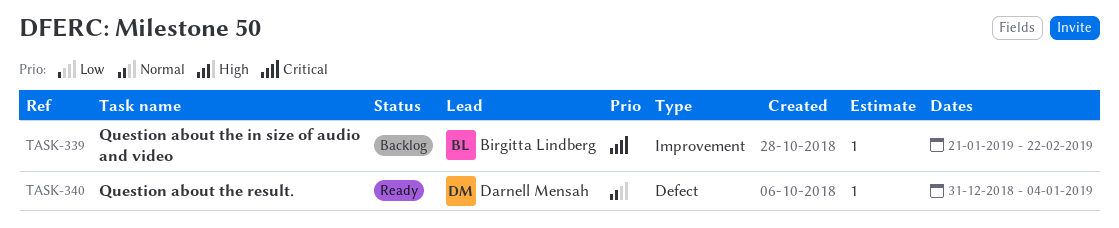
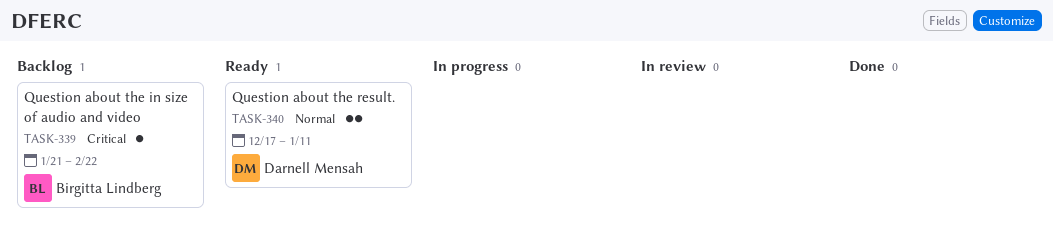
TASK-340, estimate: 1 -> 2
TASK-340, start: Dec 31 -> Dec 17
TASK-340, due: Jan 4 -> Jan 11

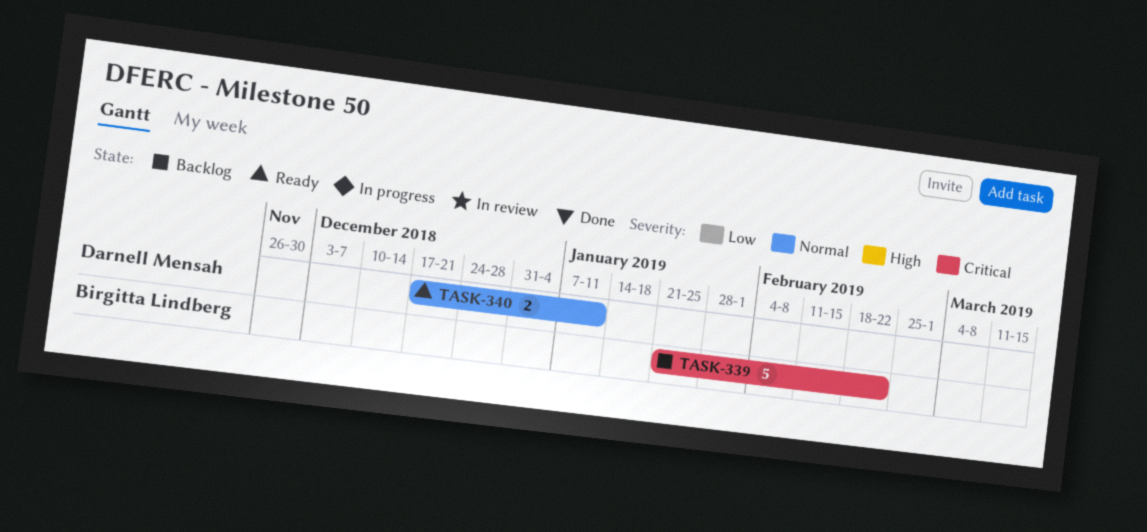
TASK-339, estimate: 1 -> 5

